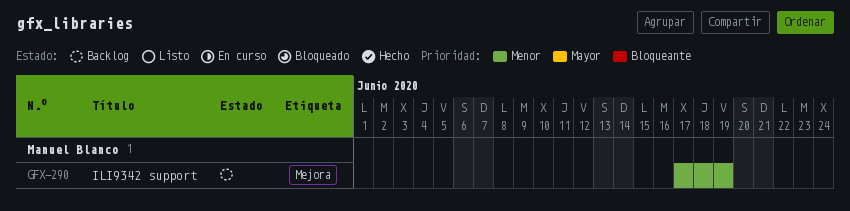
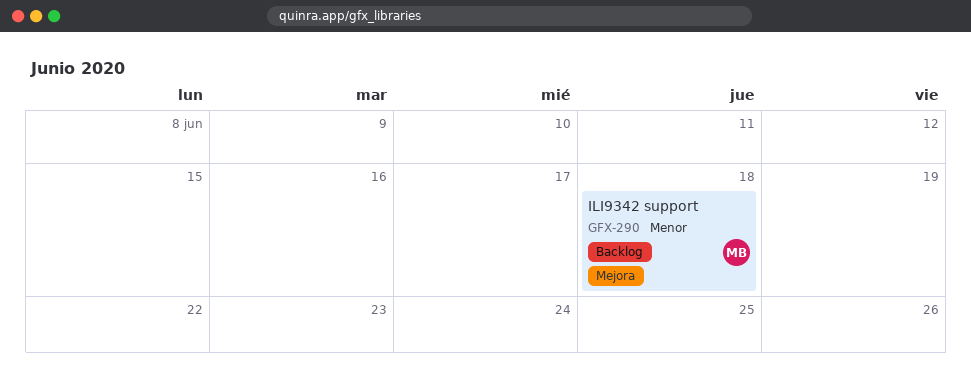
GFX-290, due: Jun 19 -> Jun 18

